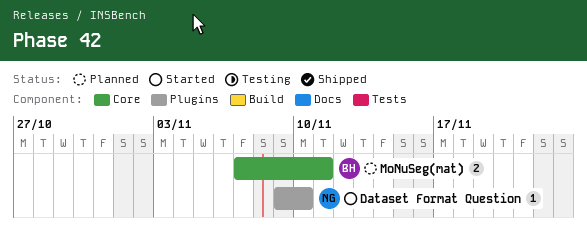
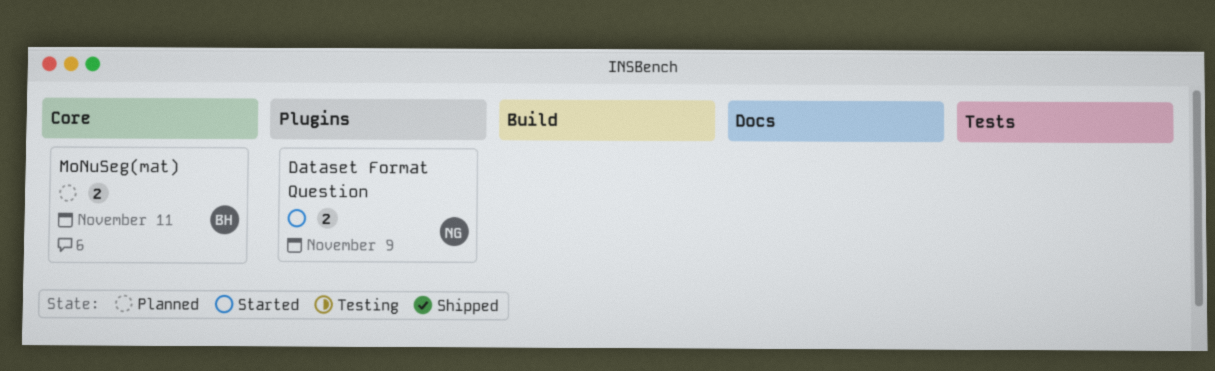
Dataset Format Question, estimate: 1 -> 2
Dataset Format Question, due: Nov 10 -> Nov 9

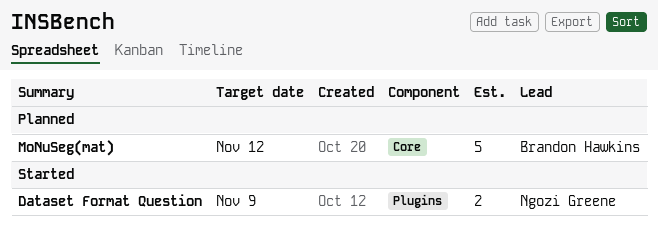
MoNuSeg(mat), estimate: 2 -> 5
MoNuSeg(mat), due: Nov 11 -> Nov 12

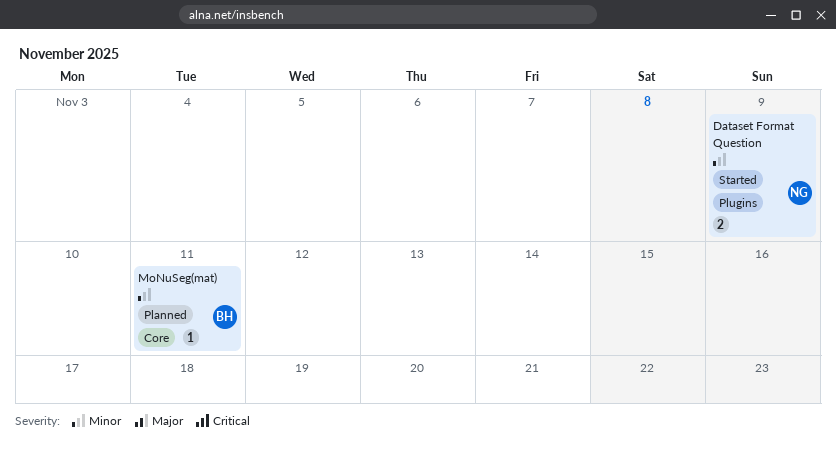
MoNuSeg(mat), estimate: 5 -> 1
MoNuSeg(mat), due: Nov 12 -> Nov 11

